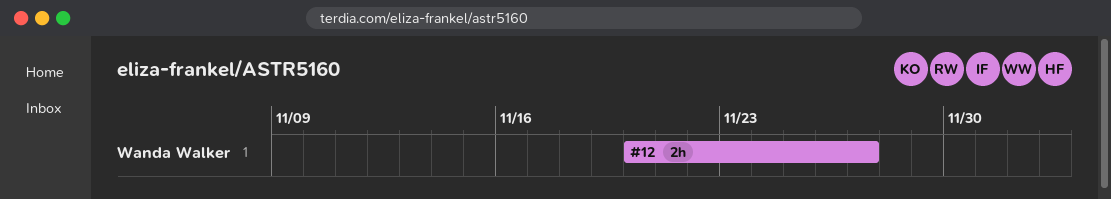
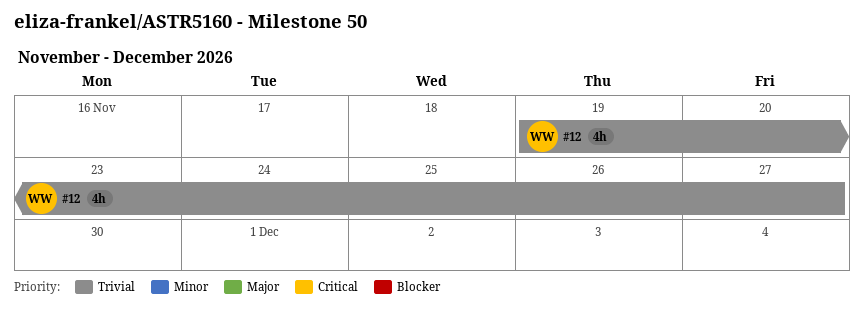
#12, estimate: 2h -> 4h
#12, start: Nov 20 -> Nov 19

